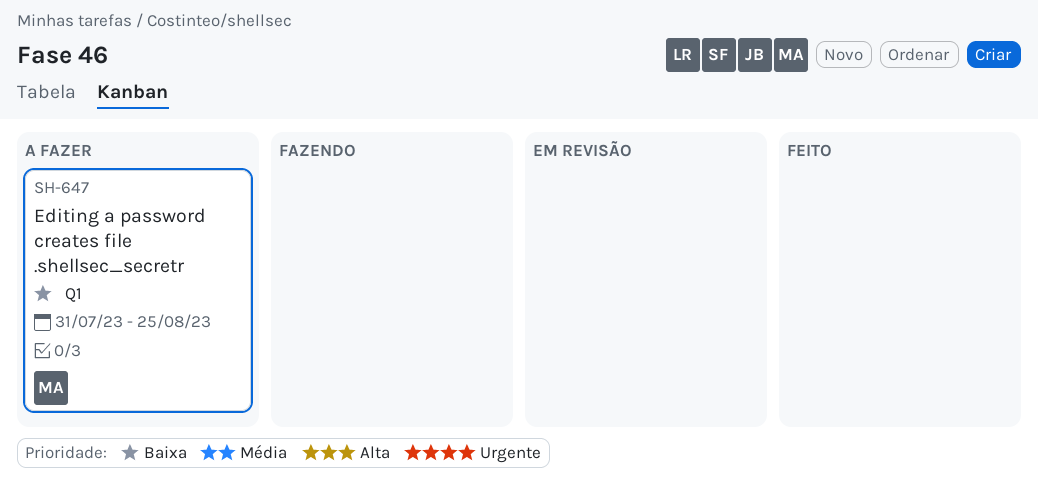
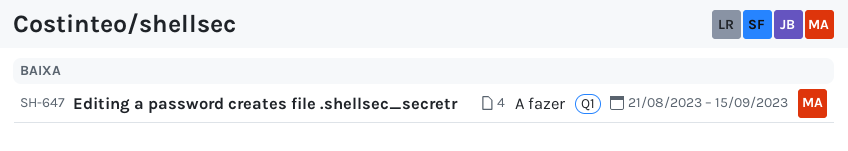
SH-647, start: Jul 31 -> Aug 21
SH-647, due: Aug 25 -> Sep 15

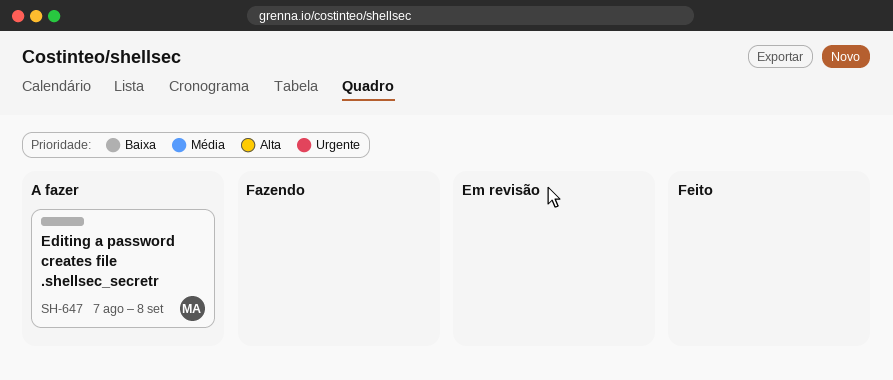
SH-647, start: Aug 21 -> Aug 7
SH-647, due: Sep 15 -> Sep 8

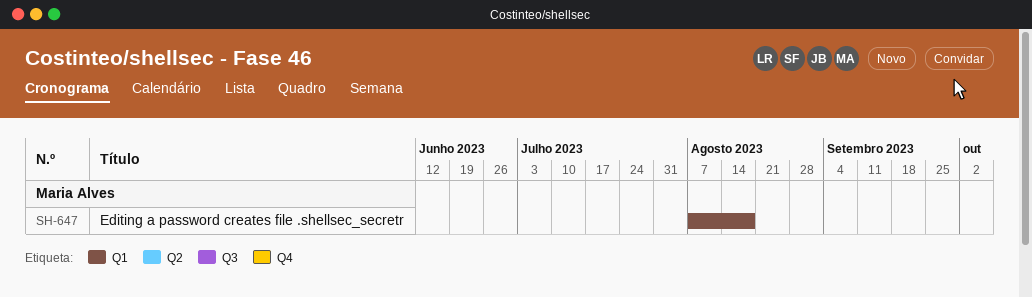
SH-647, due: Sep 8 -> Aug 18

